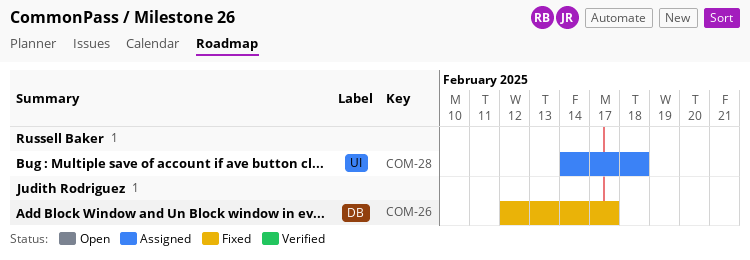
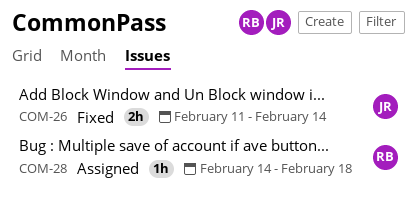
COM-26, start: Feb 12 -> Feb 11
COM-26, due: Feb 17 -> Feb 14

